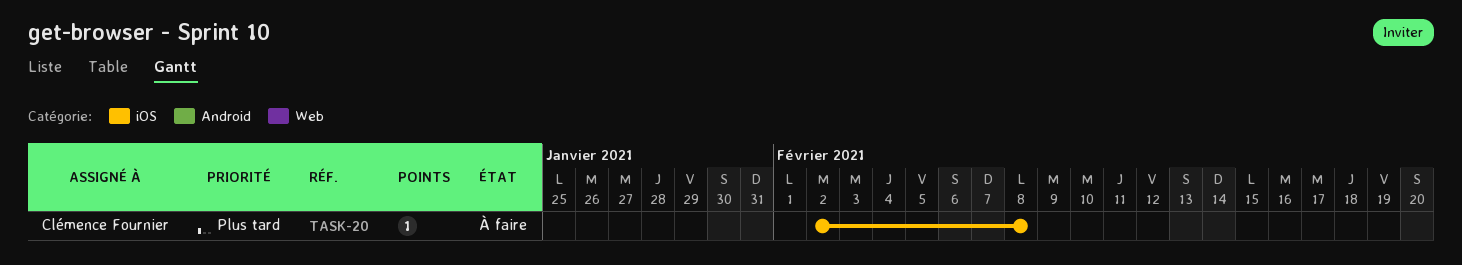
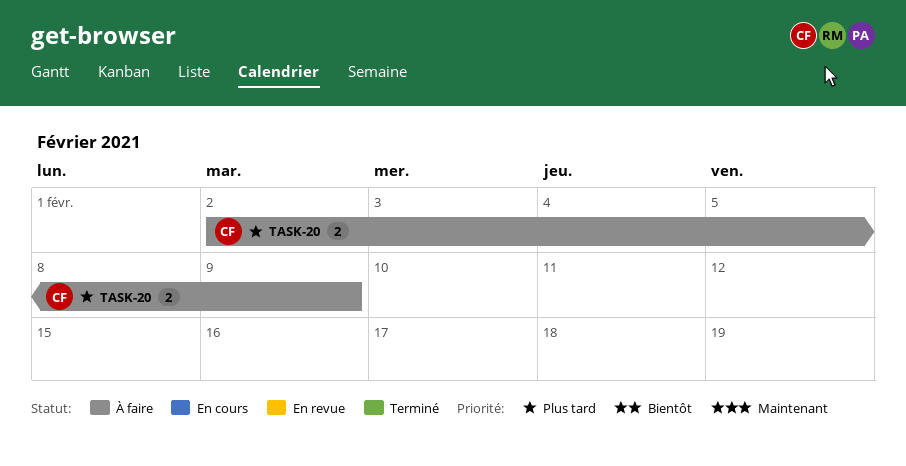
TASK-20, estimate: 1 -> 2
TASK-20, due: Feb 8 -> Feb 9

